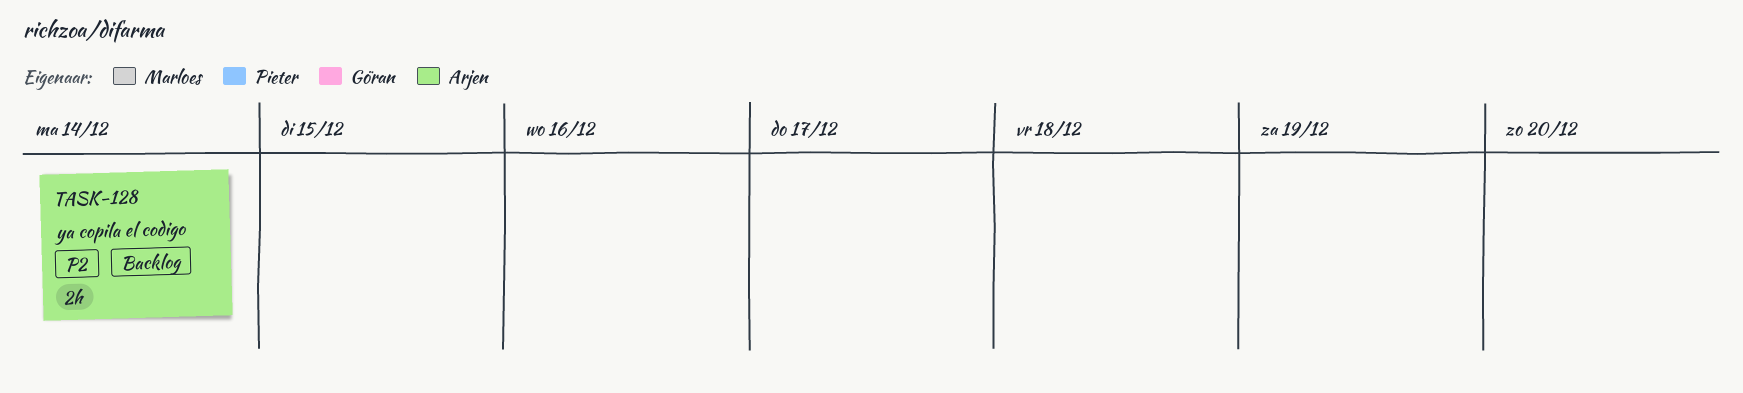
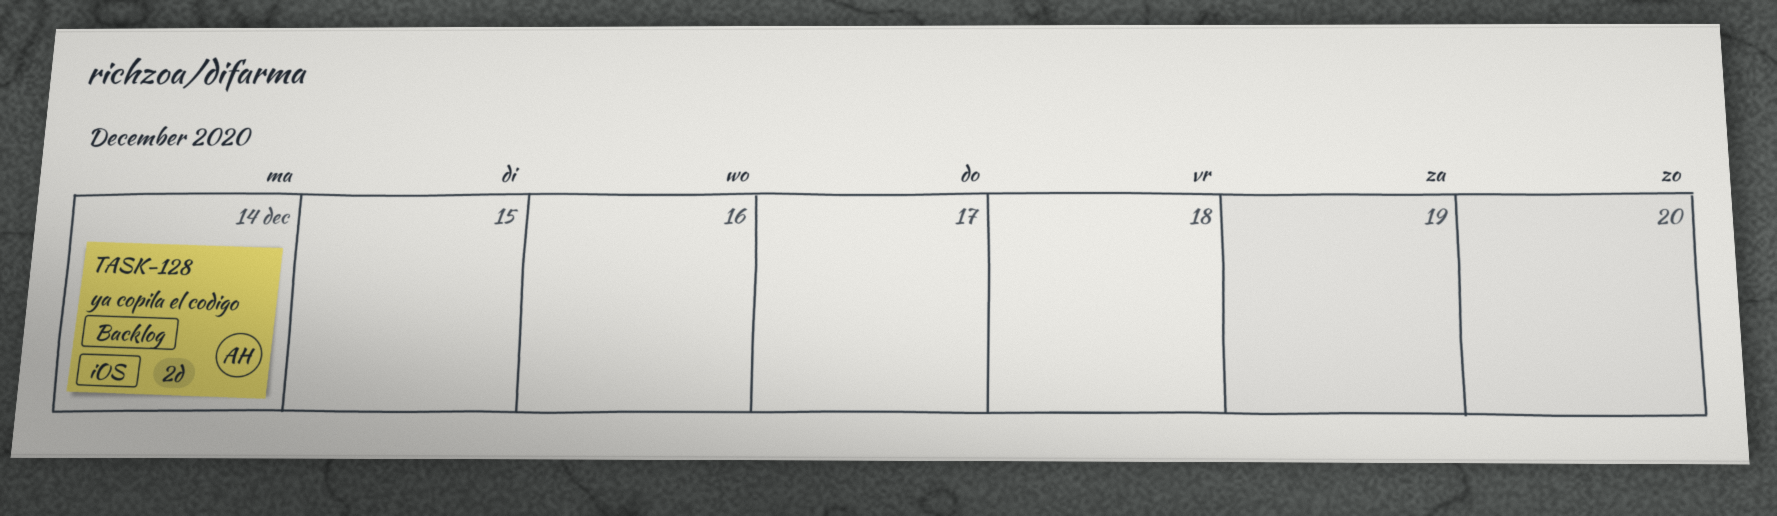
TASK-128, estimate: 2h -> 2d

